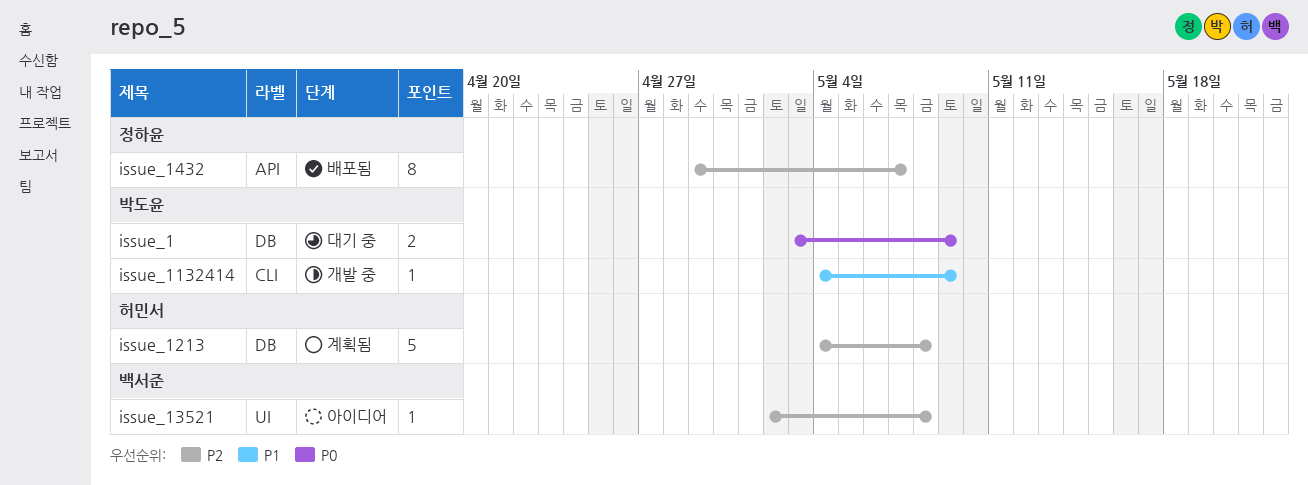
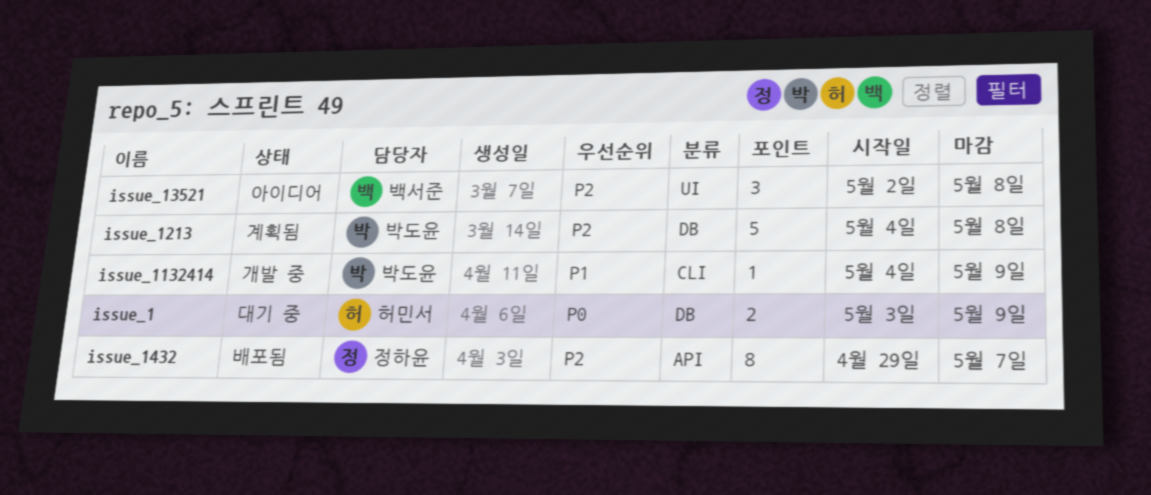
issue_1, owner: 박도윤 -> 허민서
issue_1213, owner: 허민서 -> 박도윤
issue_13521, estimate: 1 -> 3

